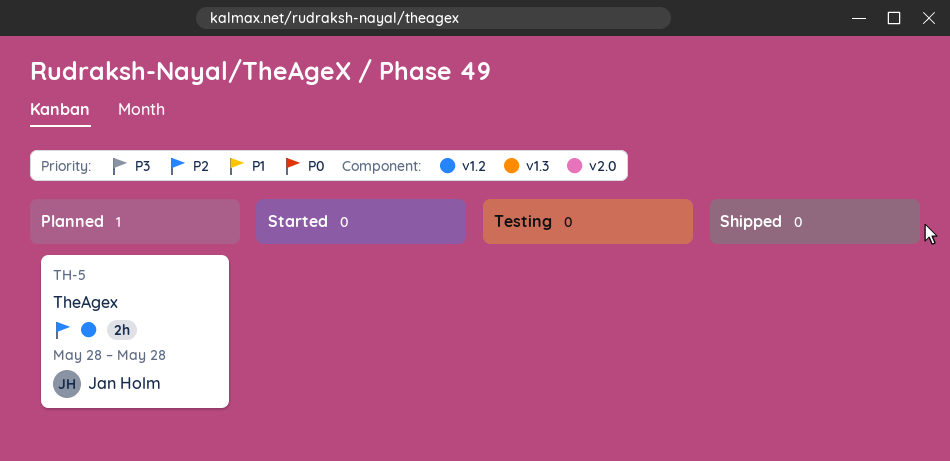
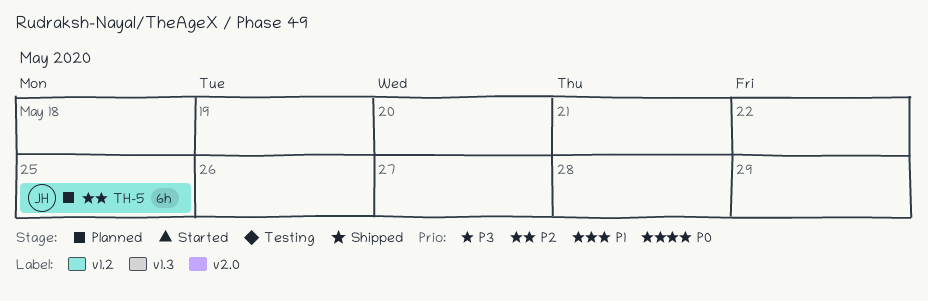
TH-5, estimate: 2h -> 6h
TH-5, start: May 28 -> May 25
TH-5, due: May 28 -> May 25

